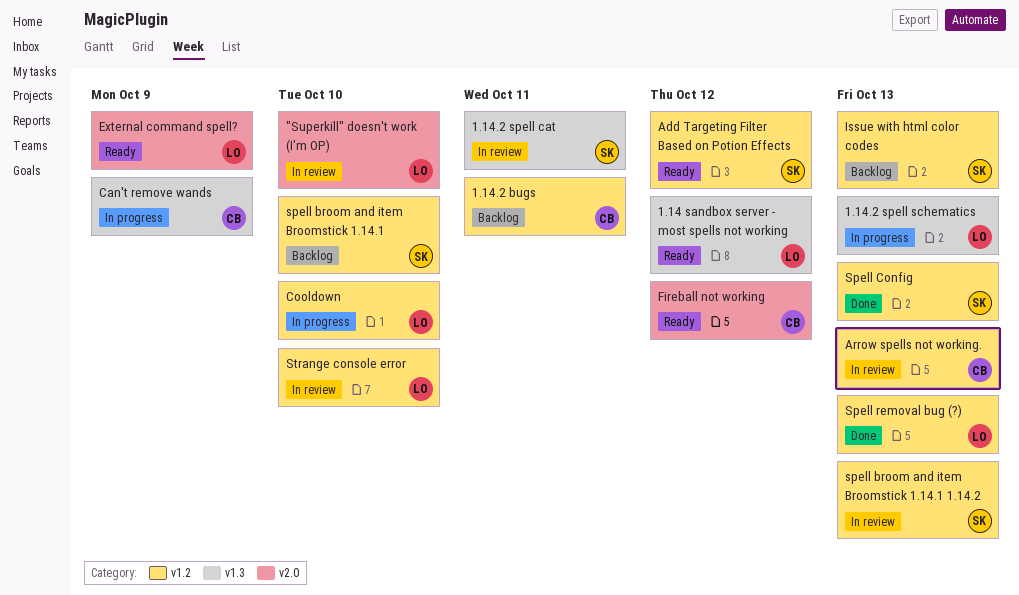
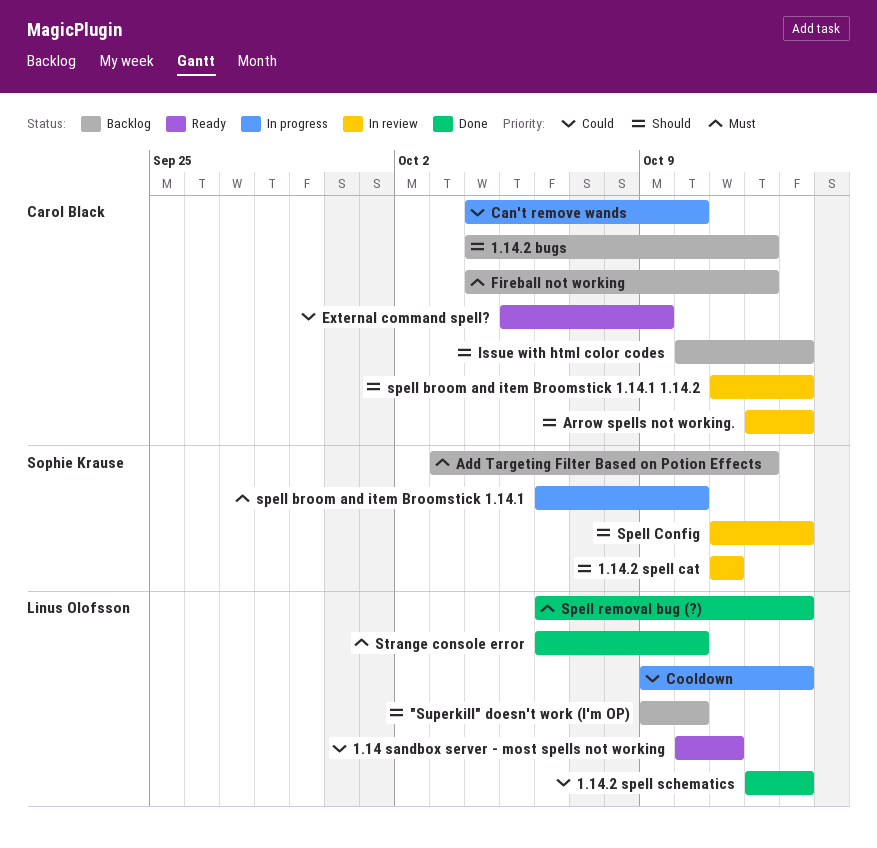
"Superkill" doesn't work (I'm OP), status: In review -> Backlog
1.14 sandbox server - most spells not working, due: Oct 12 -> Oct 11
1.14.2 bugs, due: Oct 11 -> Oct 12
1.14.2 spell schematics, status: In progress -> Done
Add Targeting Filter Based on Potion Effects, status: Ready -> Backlog
Can't remove wands, due: Oct 9 -> Oct 10
Cooldown, due: Oct 10 -> Oct 13
External command spell?, owner: Linus Olofsson -> Carol Black
Fireball not working, status: Ready -> Backlog
Issue with html color codes, owner: Sophie Krause -> Carol Black
spell broom and item Broomstick 1.14.1, status: Backlog -> In progress
spell broom and item Broomstick 1.14.1 1.14.2, owner: Sophie Krause -> Carol Black
Spell Config, status: Done -> In review
Strange console error, status: In review -> Done

